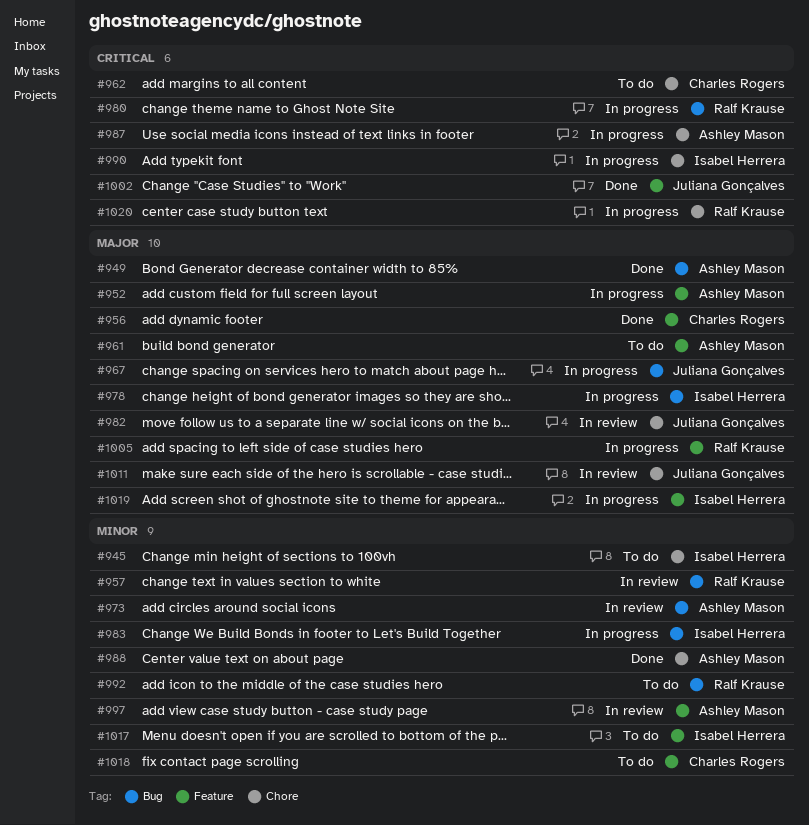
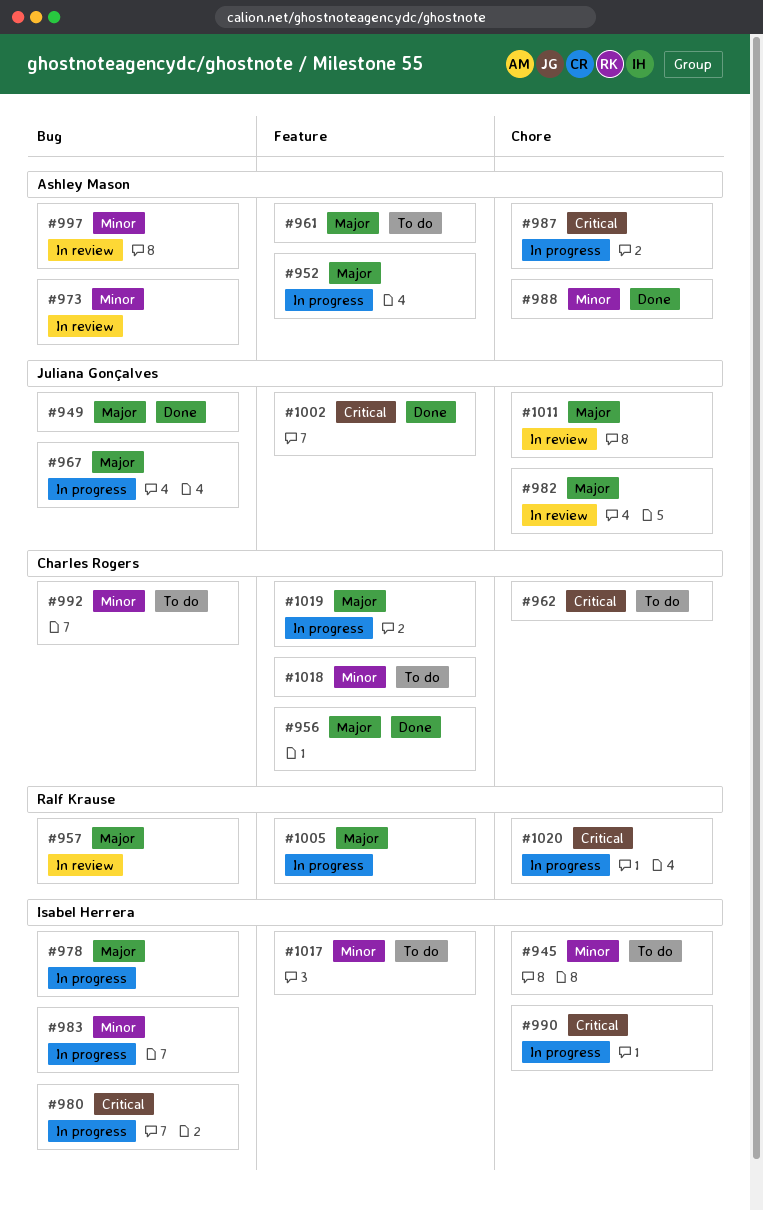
#949, owner: Ashley Mason -> Juliana Gonçalves
#957, priority: Minor -> Major
#980, owner: Ralf Krause -> Isabel Herrera
#992, owner: Ralf Krause -> Charles Rogers
#997, label: Feature -> Bug
#1019, owner: Isabel Herrera -> Charles Rogers

